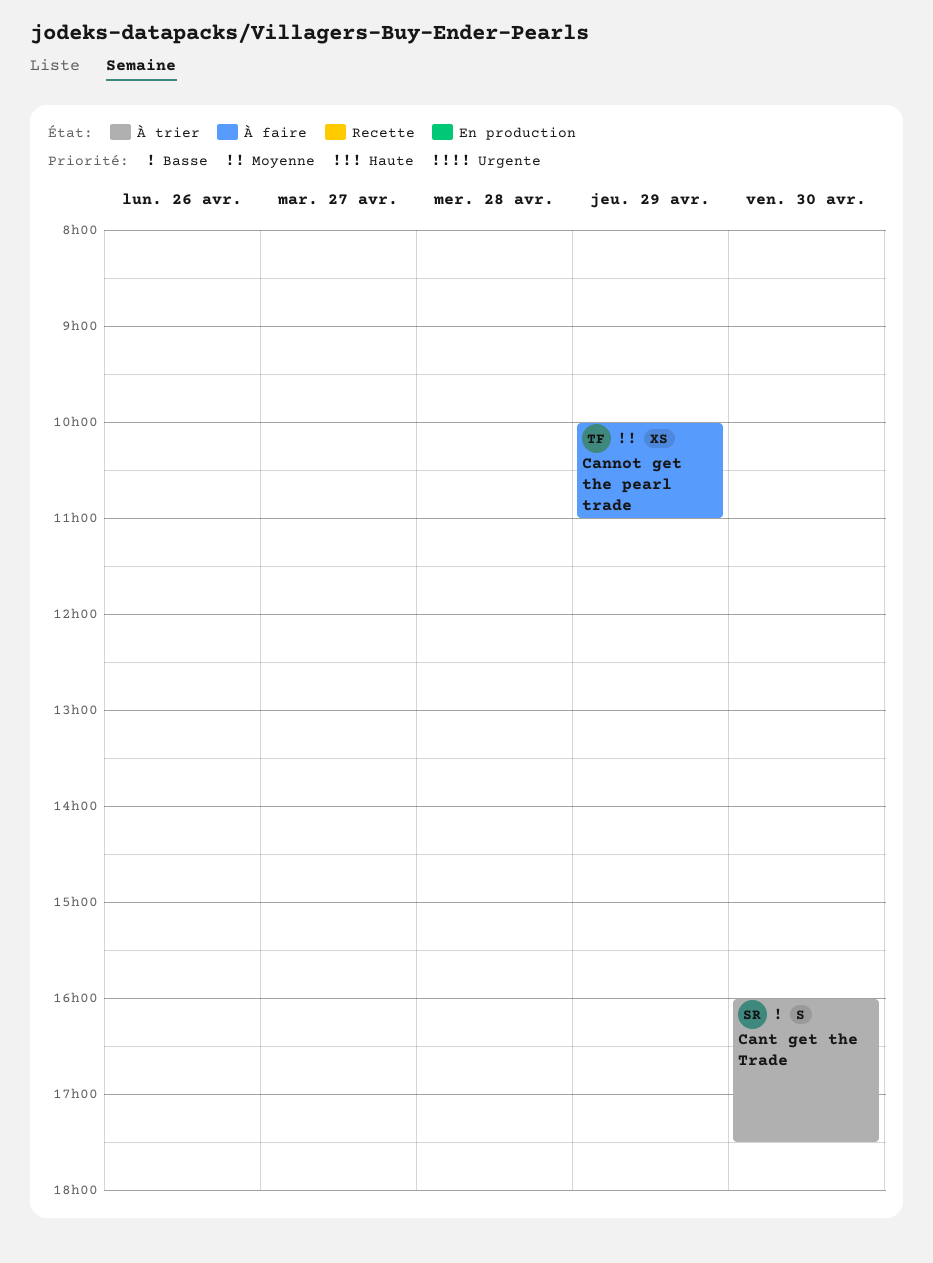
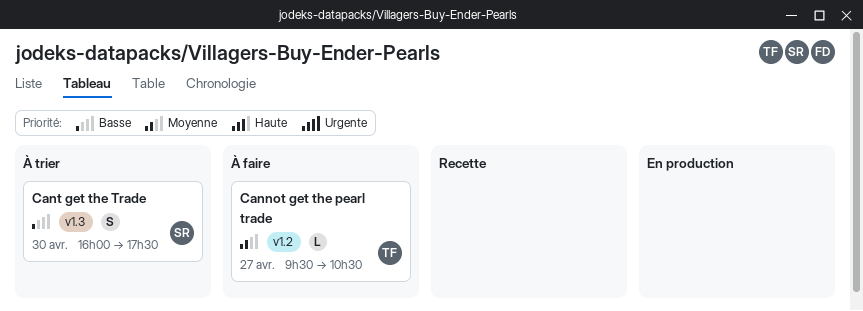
Cannot get the pearl trade, estimate: XS -> L
Cannot get the pearl trade, day: Apr 29 -> Apr 27
Cannot get the pearl trade, begins: 10:00 -> 09:30
Cannot get the pearl trade, ends: 11:00 -> 10:30

